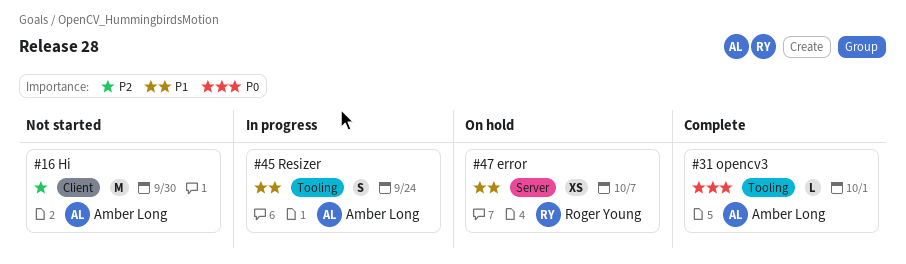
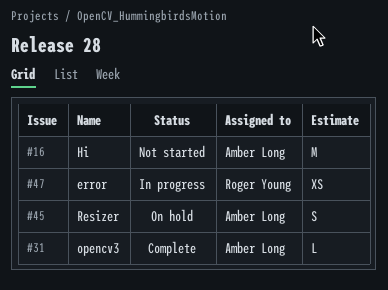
#45, status: In progress -> On hold
#47, status: On hold -> In progress

